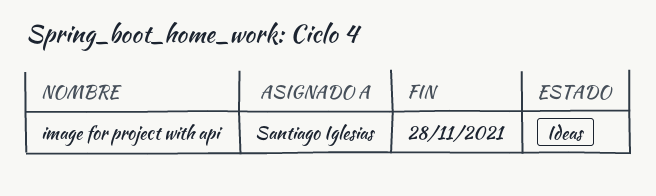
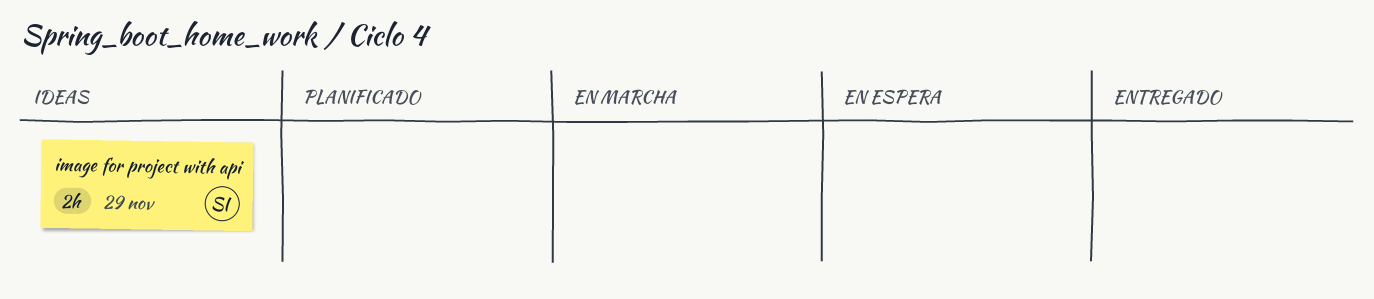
image for project with api, due: Nov 28 -> Nov 29

